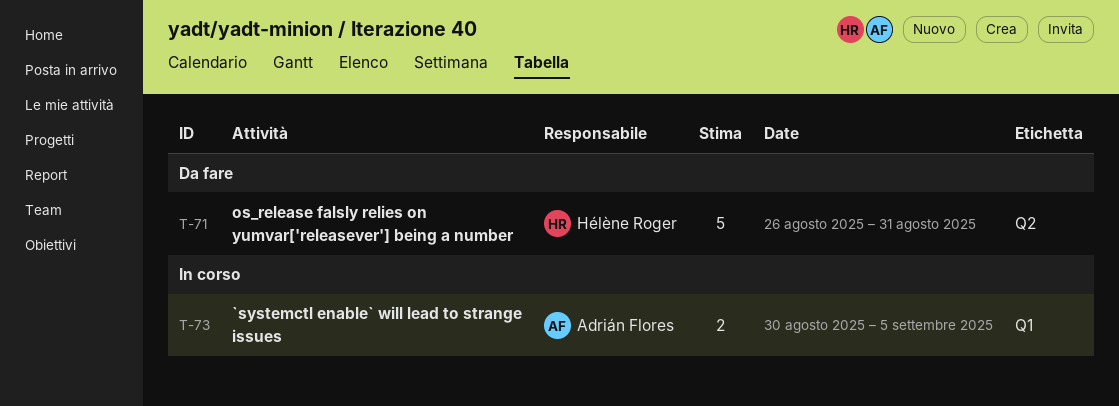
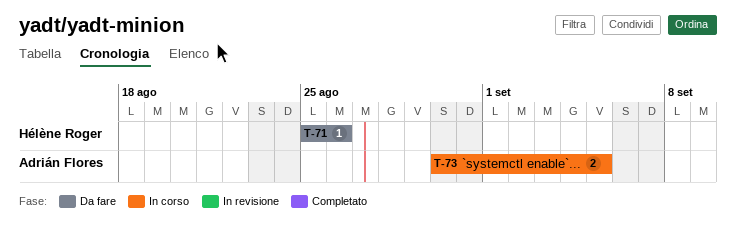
T-71, estimate: 5 -> 1
T-71, start: Aug 26 -> Aug 25
T-71, due: Aug 31 -> Aug 26

